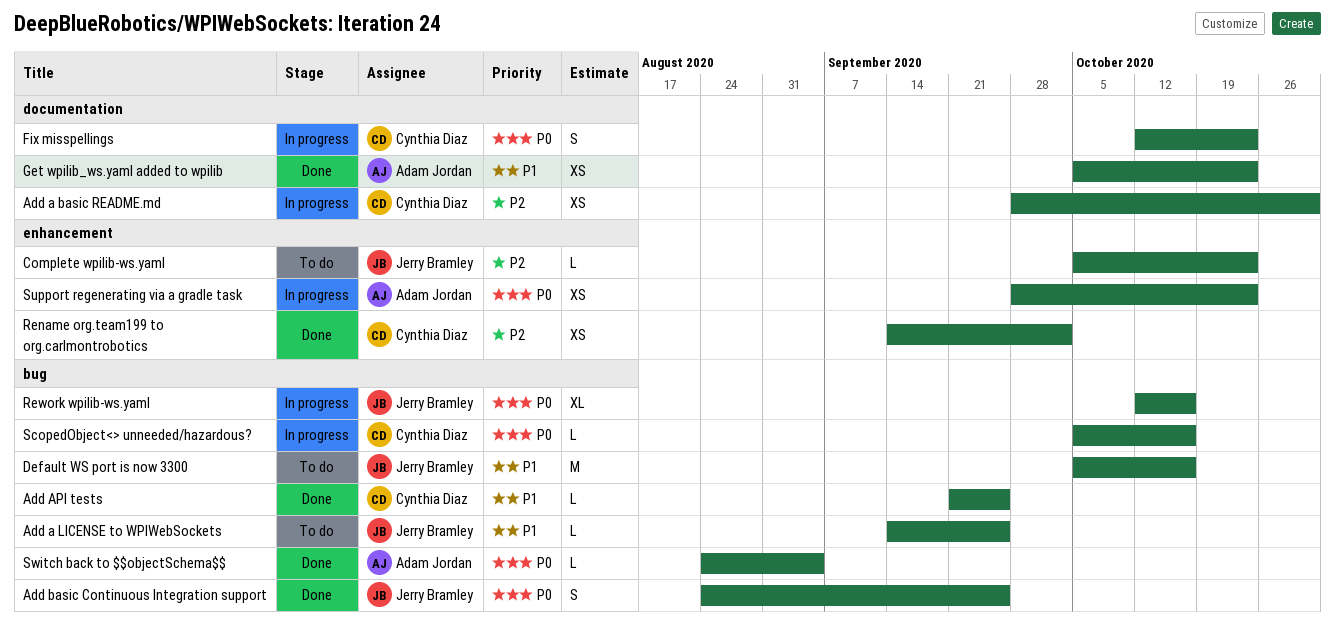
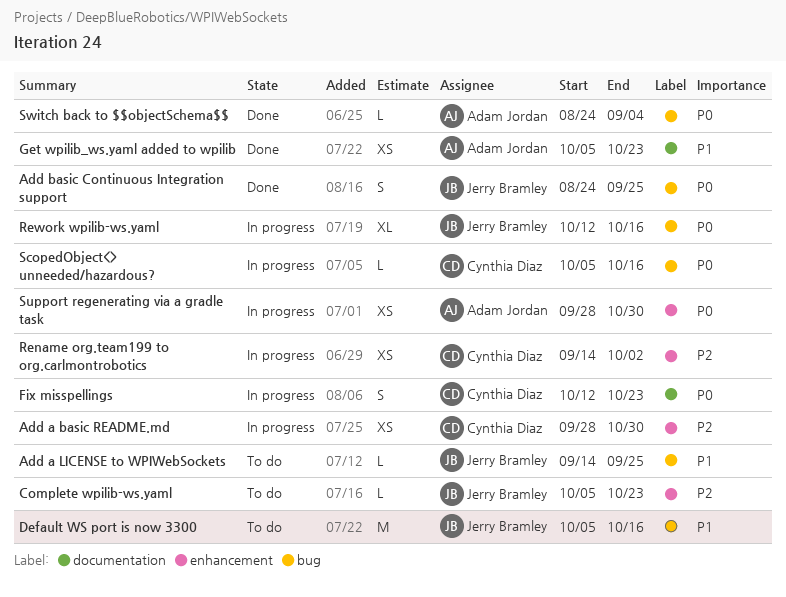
Add a basic README.md, label: documentation -> enhancement
Add API tests: present -> none
Rename org.team199 to org.carlmontrobotics, status: Done -> In progress
Support regenerating via a gradle task, due: Oct 23 -> Oct 30

